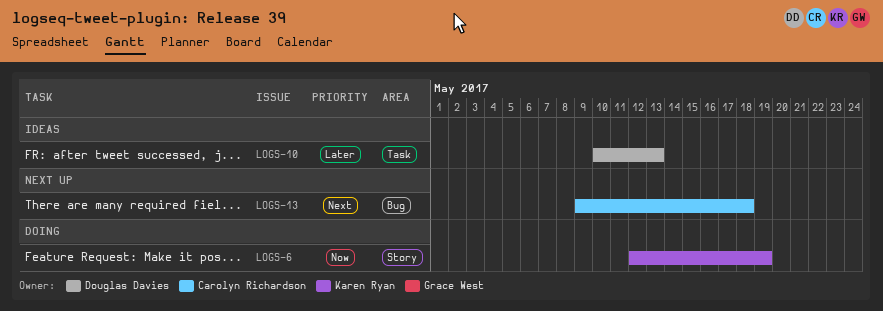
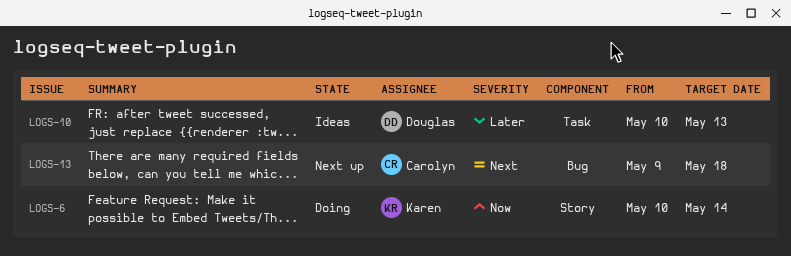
LOGS-6, start: May 12 -> May 10
LOGS-6, due: May 19 -> May 14

